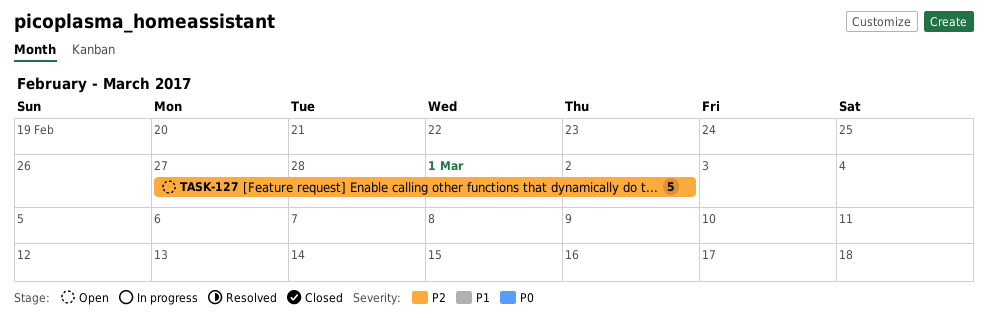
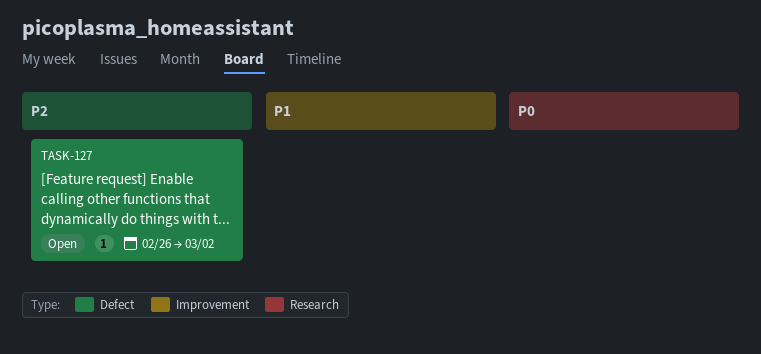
TASK-127, estimate: 5 -> 1
TASK-127, start: Feb 27 -> Feb 26

